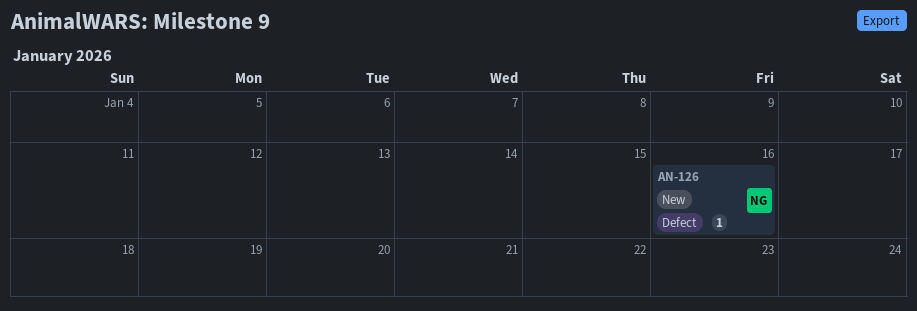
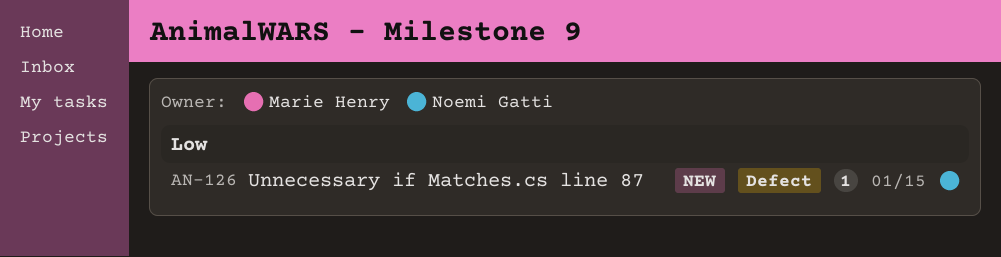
AN-126, due: Jan 16 -> Jan 15

